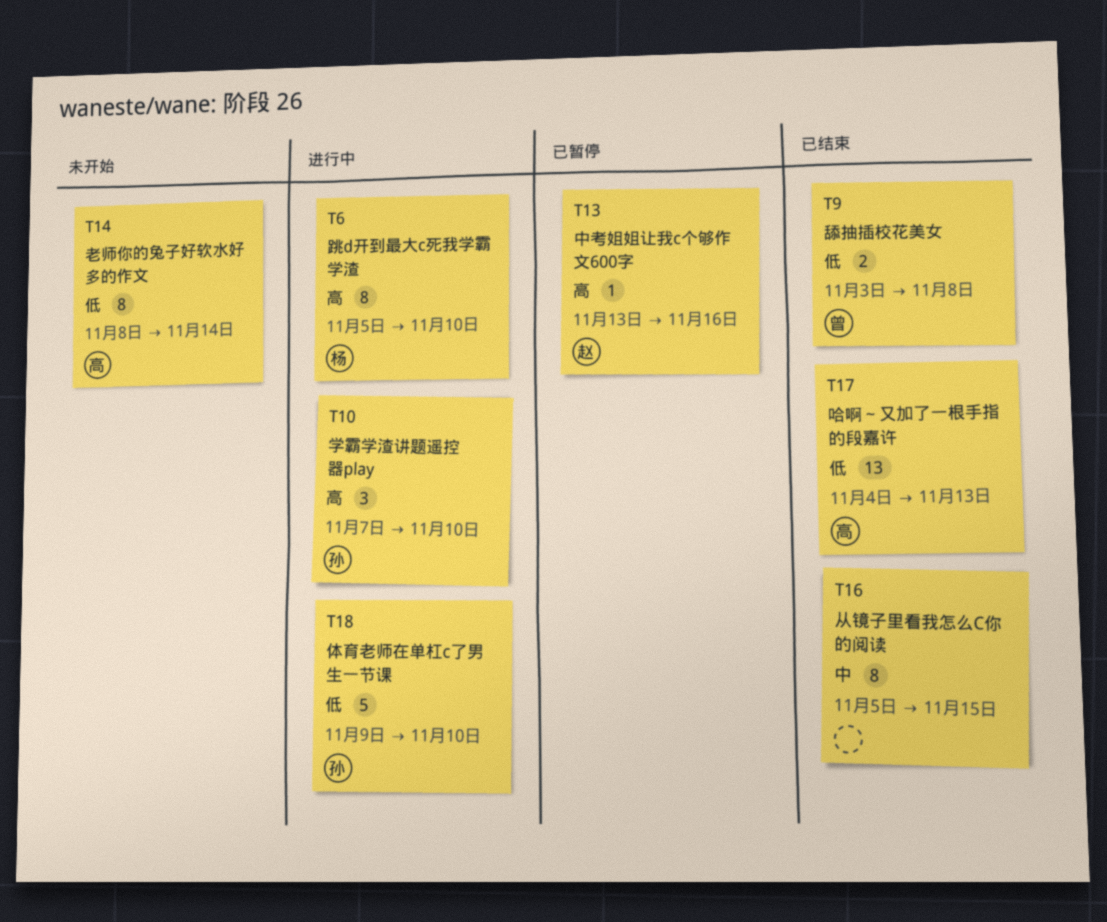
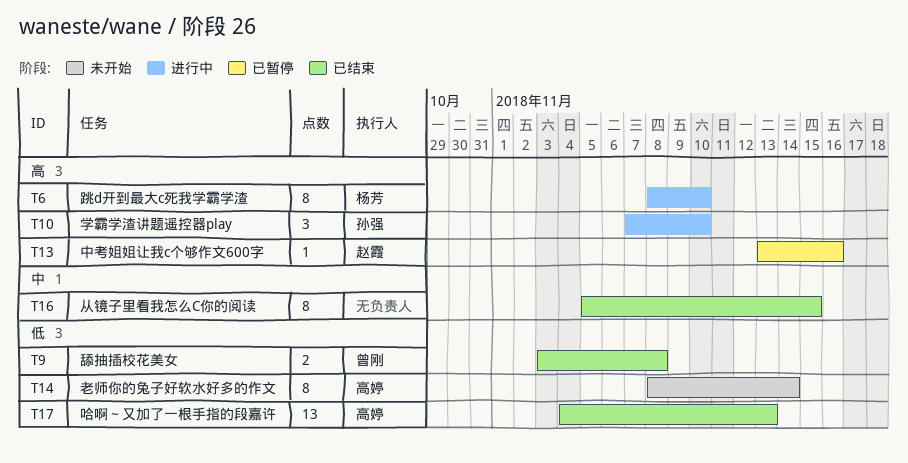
T6, start: Nov 5 -> Nov 8
T18: present -> none

